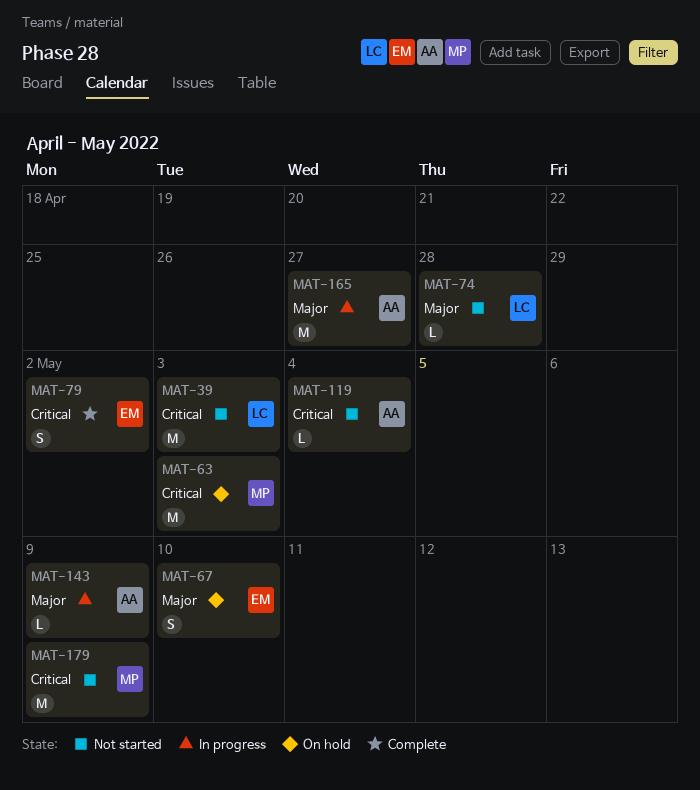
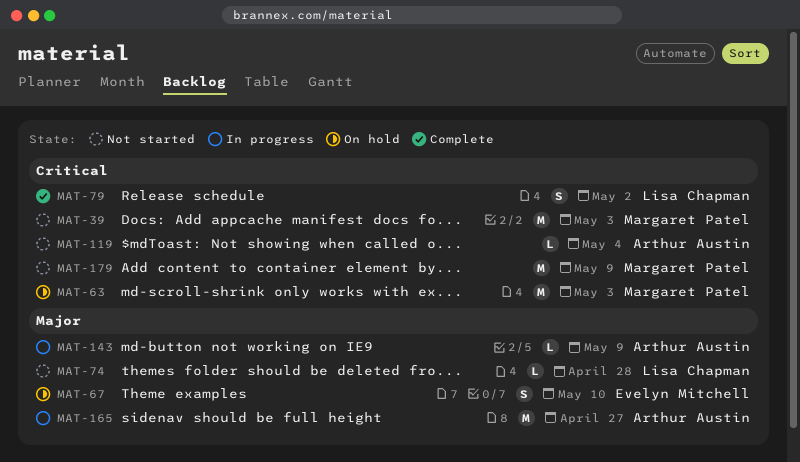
MAT-39, owner: Lisa Chapman -> Margaret Patel
MAT-79, owner: Evelyn Mitchell -> Lisa Chapman

